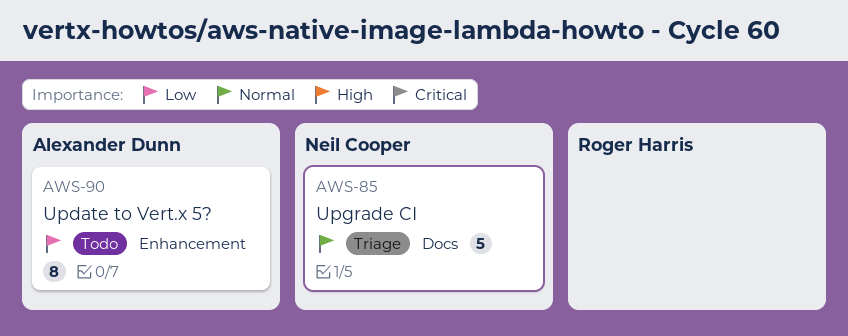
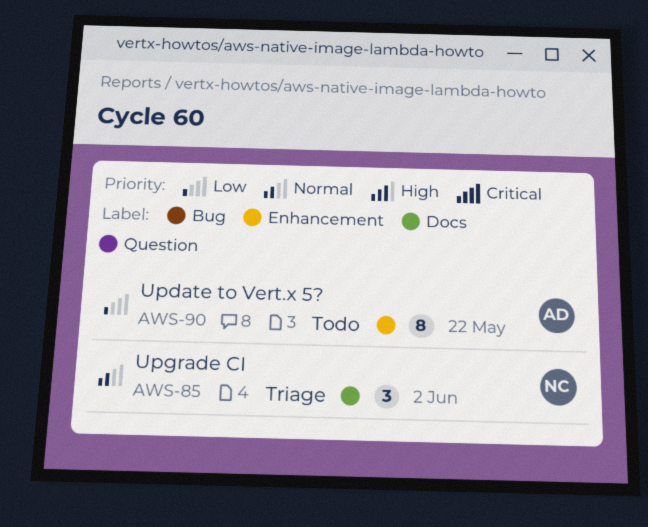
AWS-85, estimate: 5 -> 3

